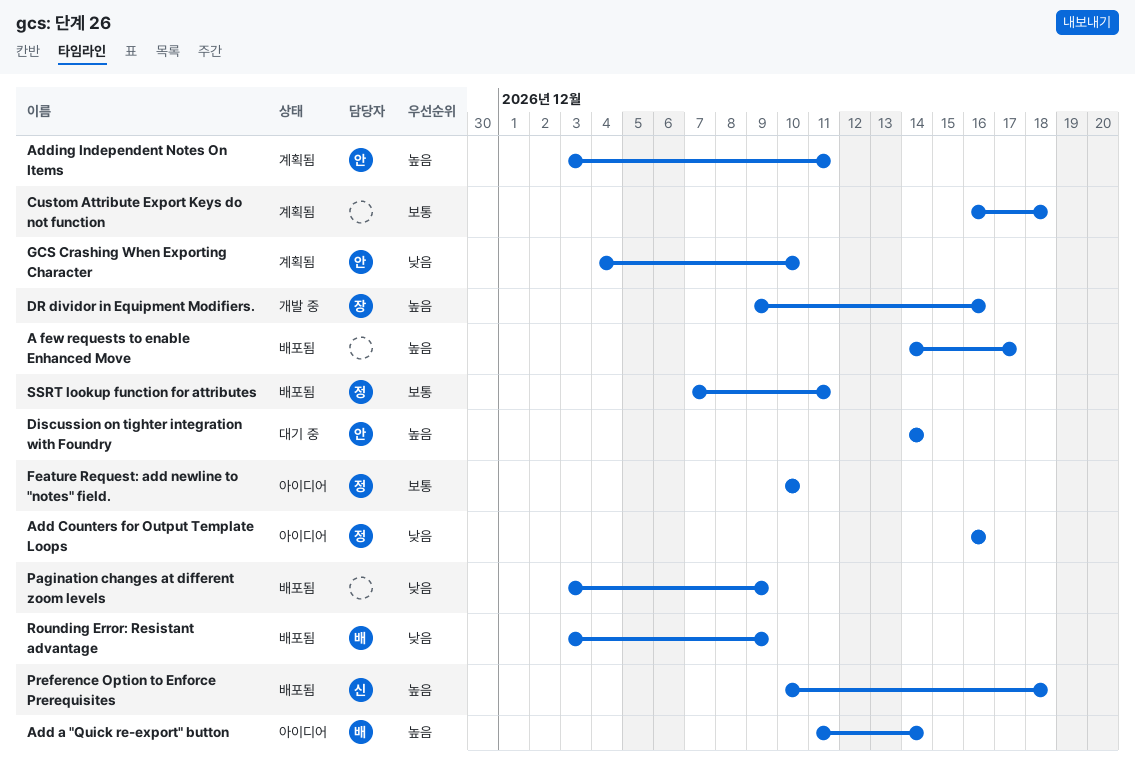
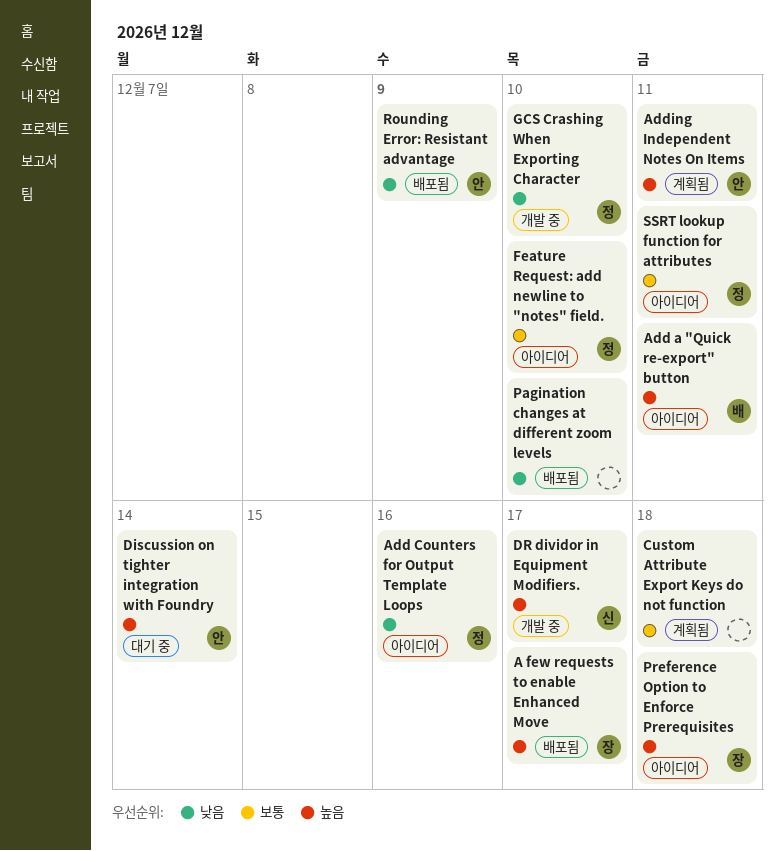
A few requests to enable Enhanced Move, owner: none -> 장
Add a "Quick re-export" button, due: Dec 14 -> Dec 11
DR dividor in Equipment Modifiers., owner: 장 -> 신
DR dividor in Equipment Modifiers., due: Dec 16 -> Dec 17
GCS Crashing When Exporting Character, status: 계획됨 -> 개발 중
GCS Crashing When Exporting Character, owner: 안 -> 정
Pagination changes at different zoom levels, due: Dec 9 -> Dec 10
Preference Option to Enforce Prerequisites, status: 배포됨 -> 아이디어
Preference Option to Enforce Prerequisites, owner: 신 -> 장
Rounding Error: Resistant advantage, owner: 배 -> 안
SSRT lookup function for attributes, status: 배포됨 -> 아이디어

